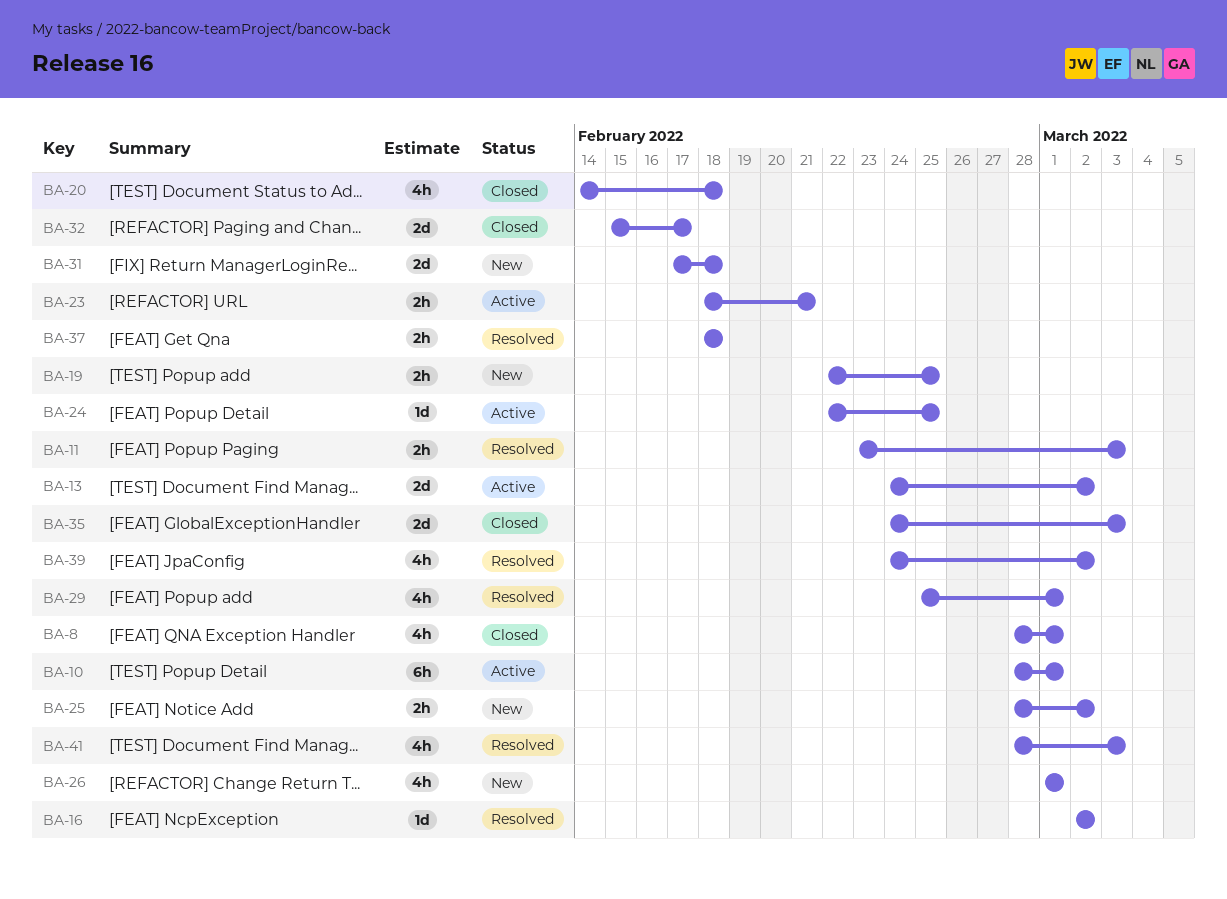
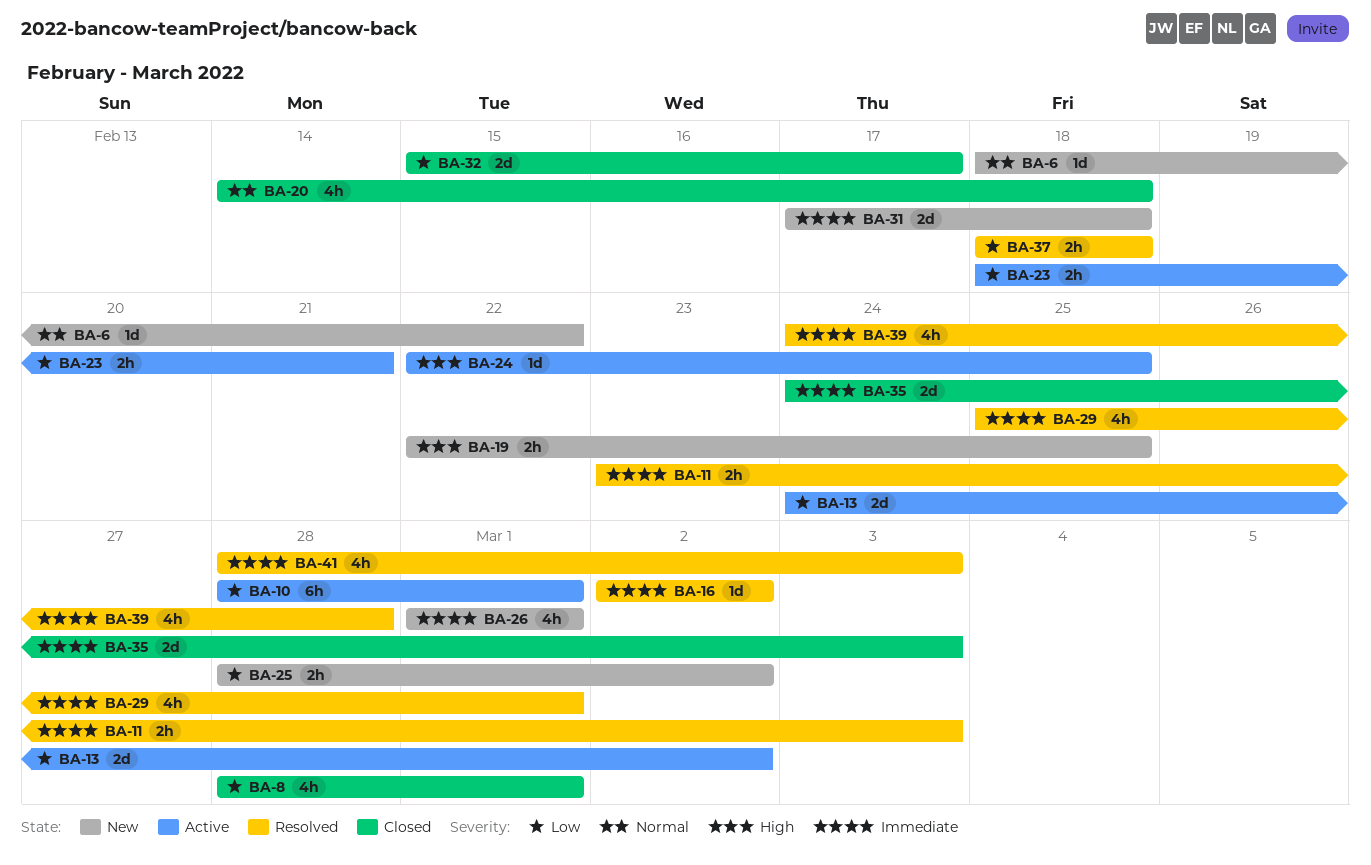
BA-6: none -> present
BA-39, due: Mar 2 -> Feb 28

